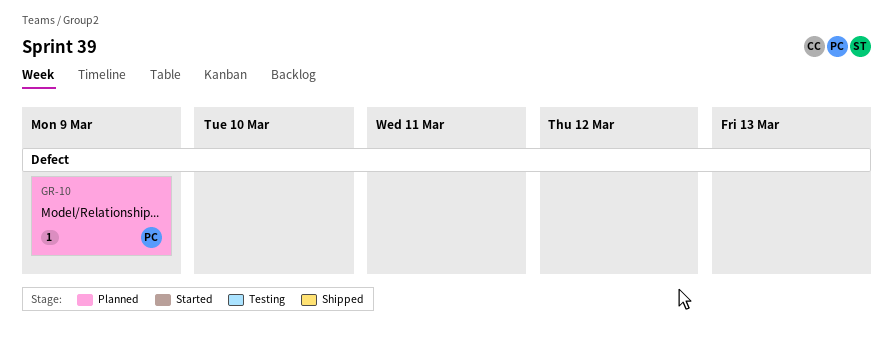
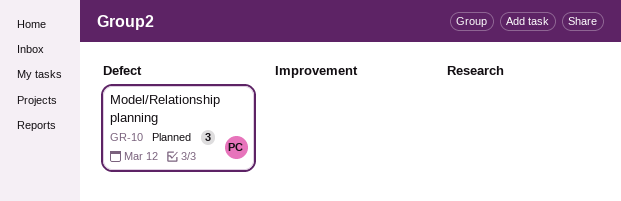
GR-10, estimate: 1 -> 3
GR-10, due: Mar 9 -> Mar 12

